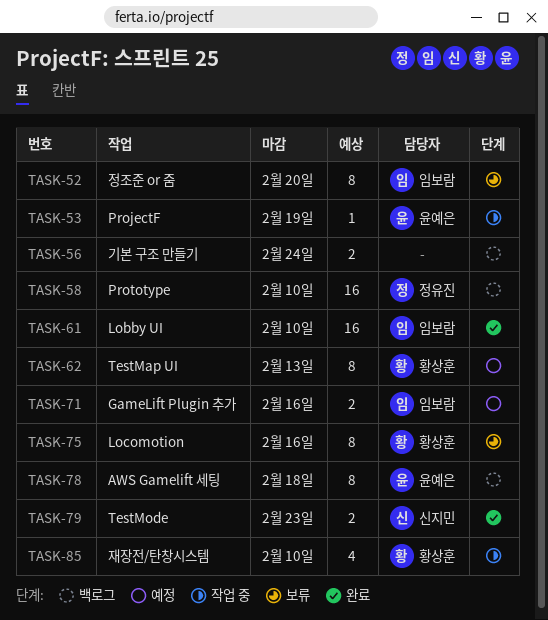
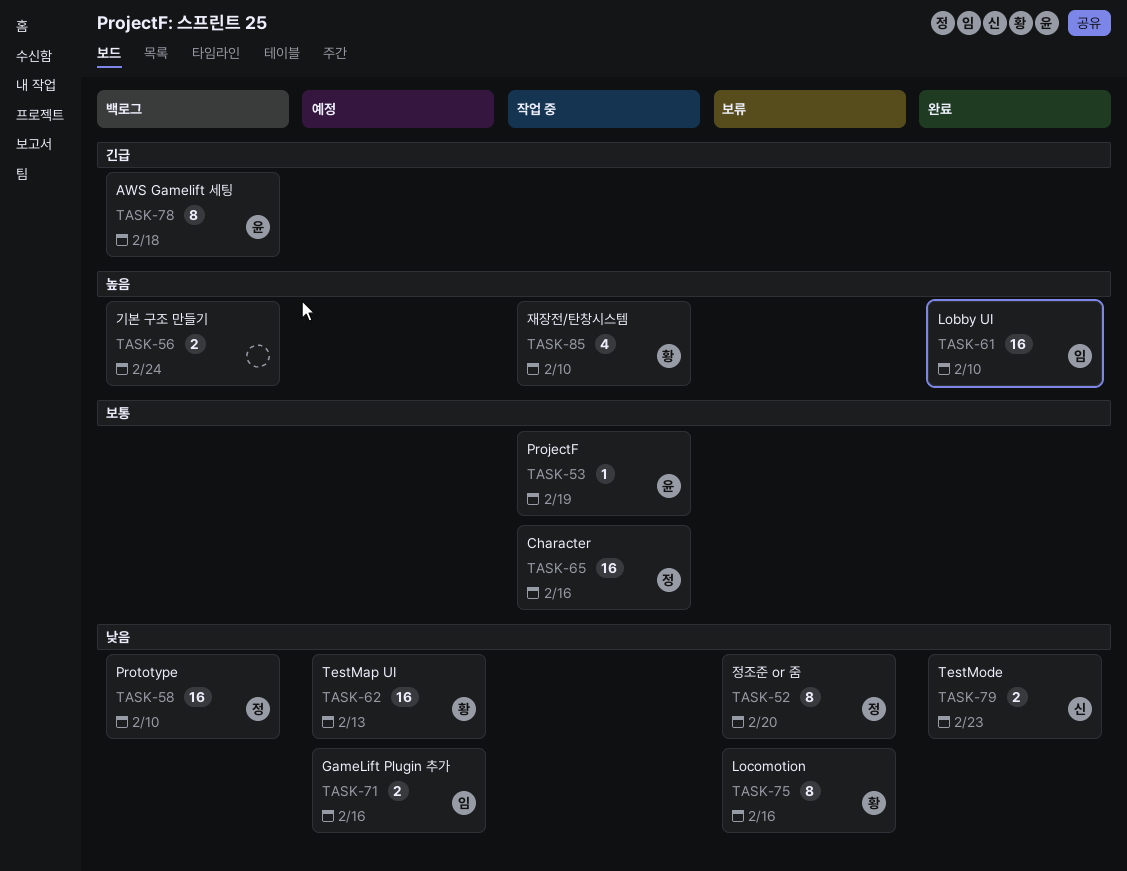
TASK-52, owner: 임보람 -> 정유진
TASK-62, estimate: 8 -> 16
TASK-65: none -> present

